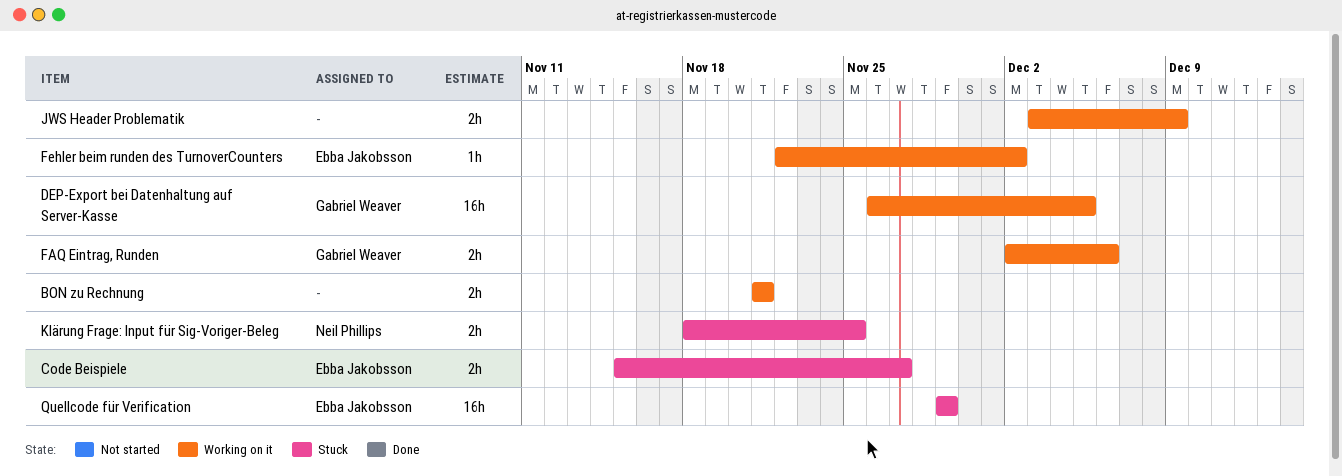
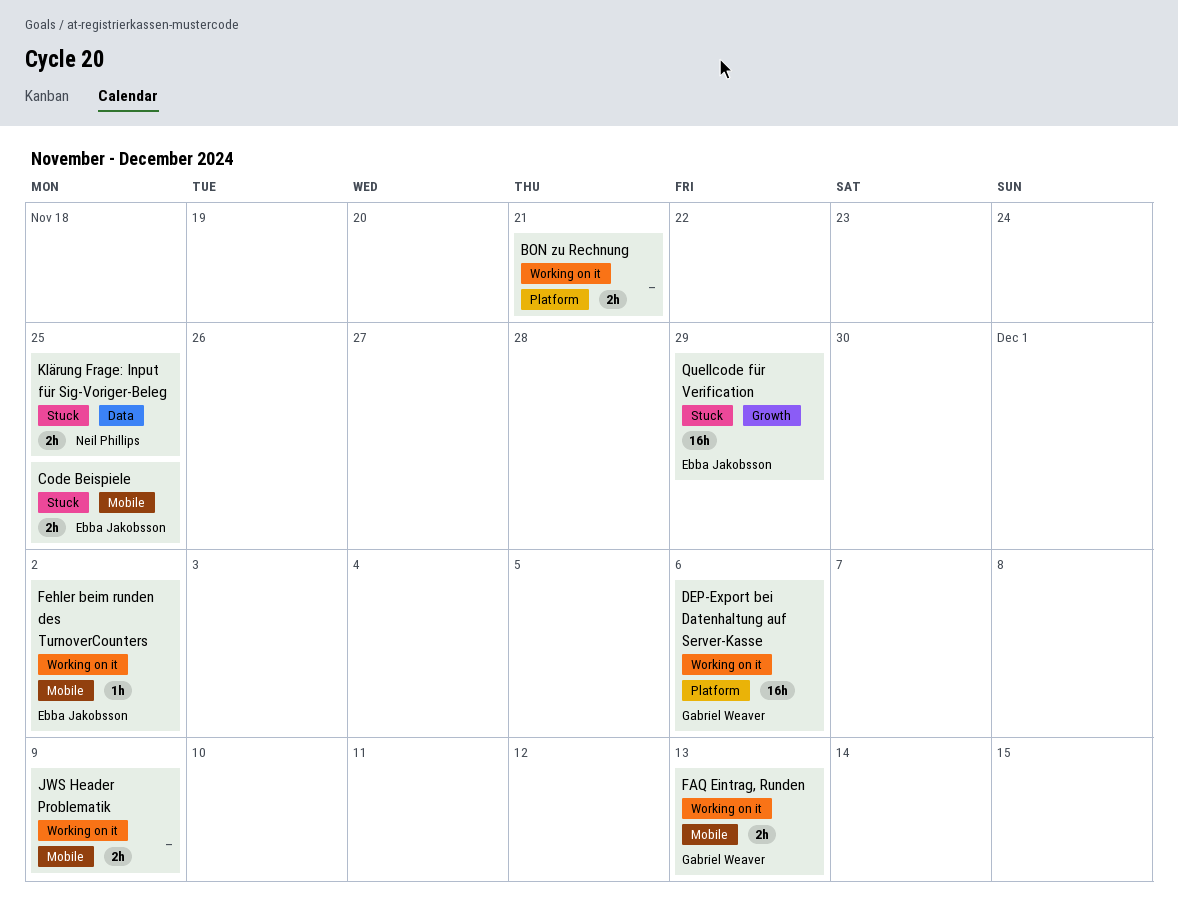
Code Beispiele, due: Nov 27 -> Nov 25
DEP-Export bei Datenhaltung auf Server-Kasse, due: Dec 5 -> Dec 6
FAQ Eintrag, Runden, due: Dec 6 -> Dec 13

